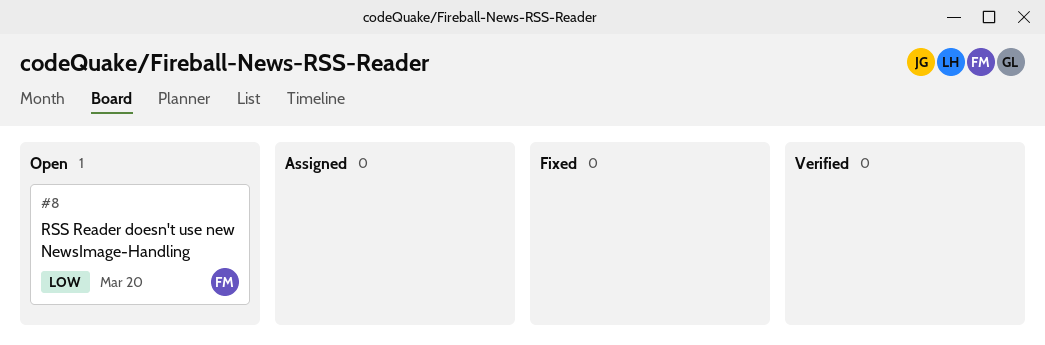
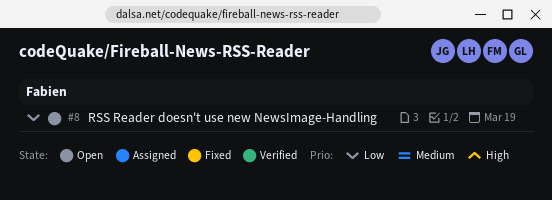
#8, due: Mar 20 -> Mar 19

